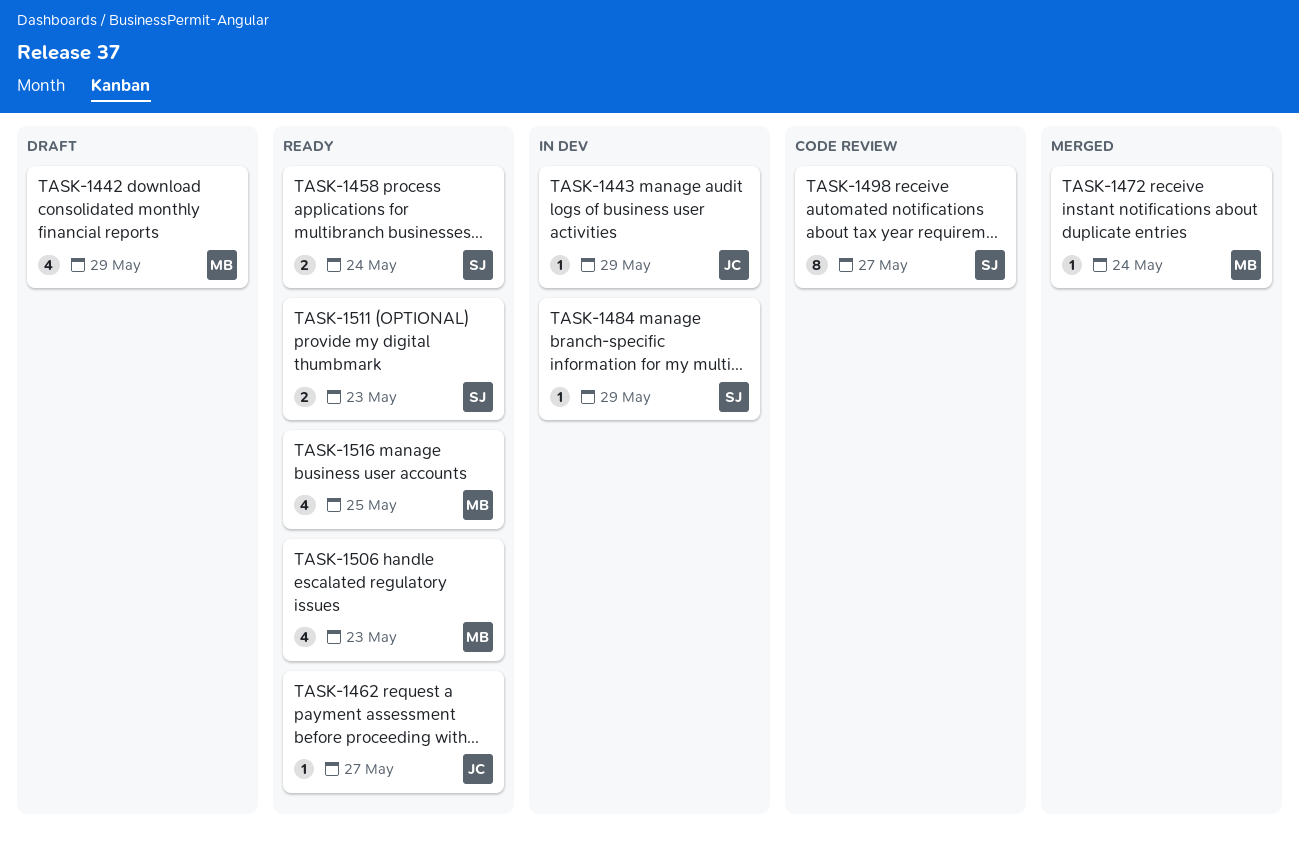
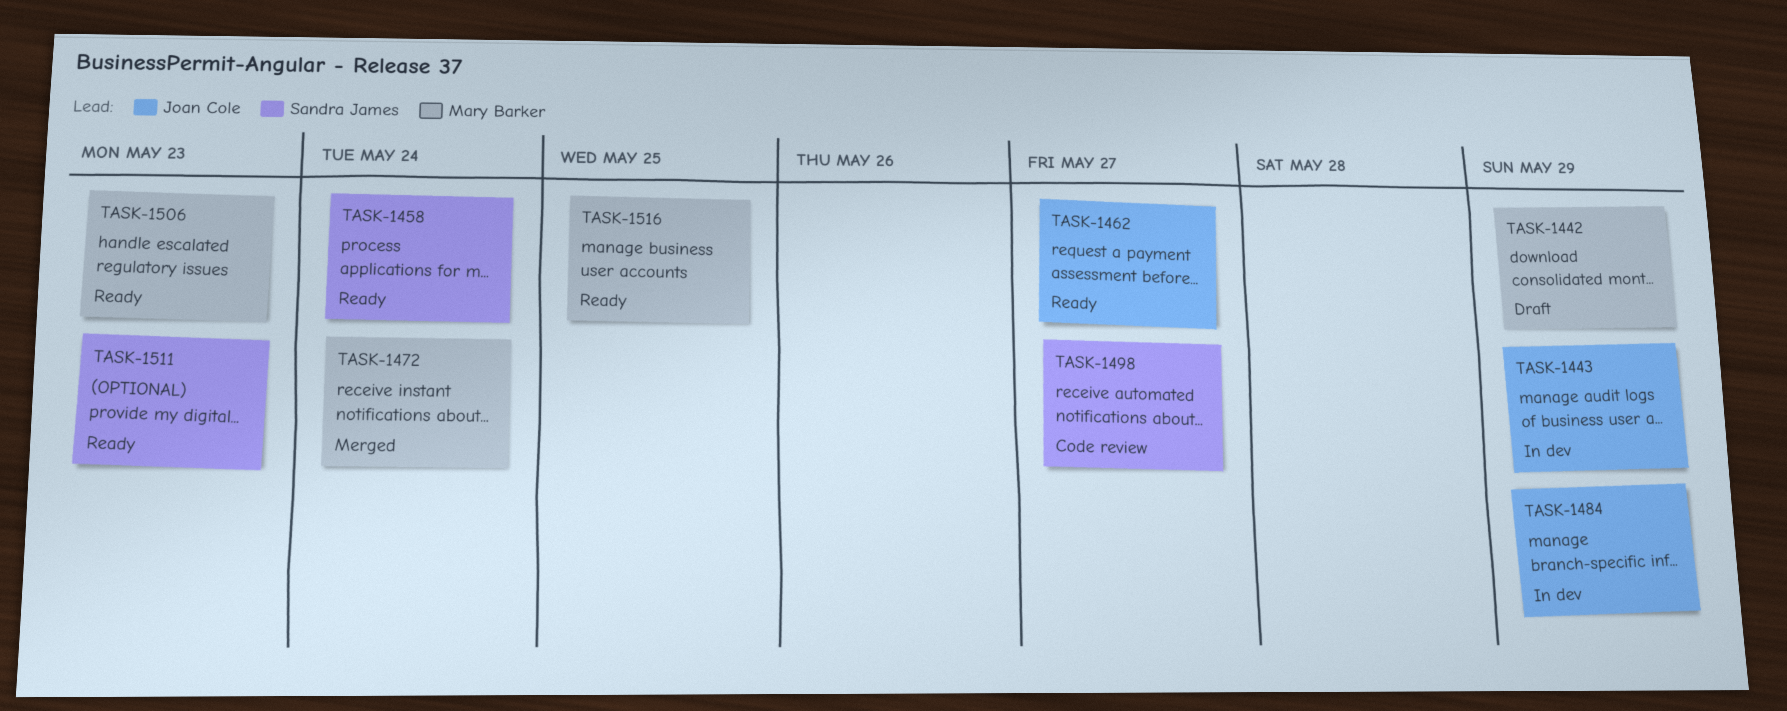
TASK-1484, owner: Sandra James -> Joan Cole

